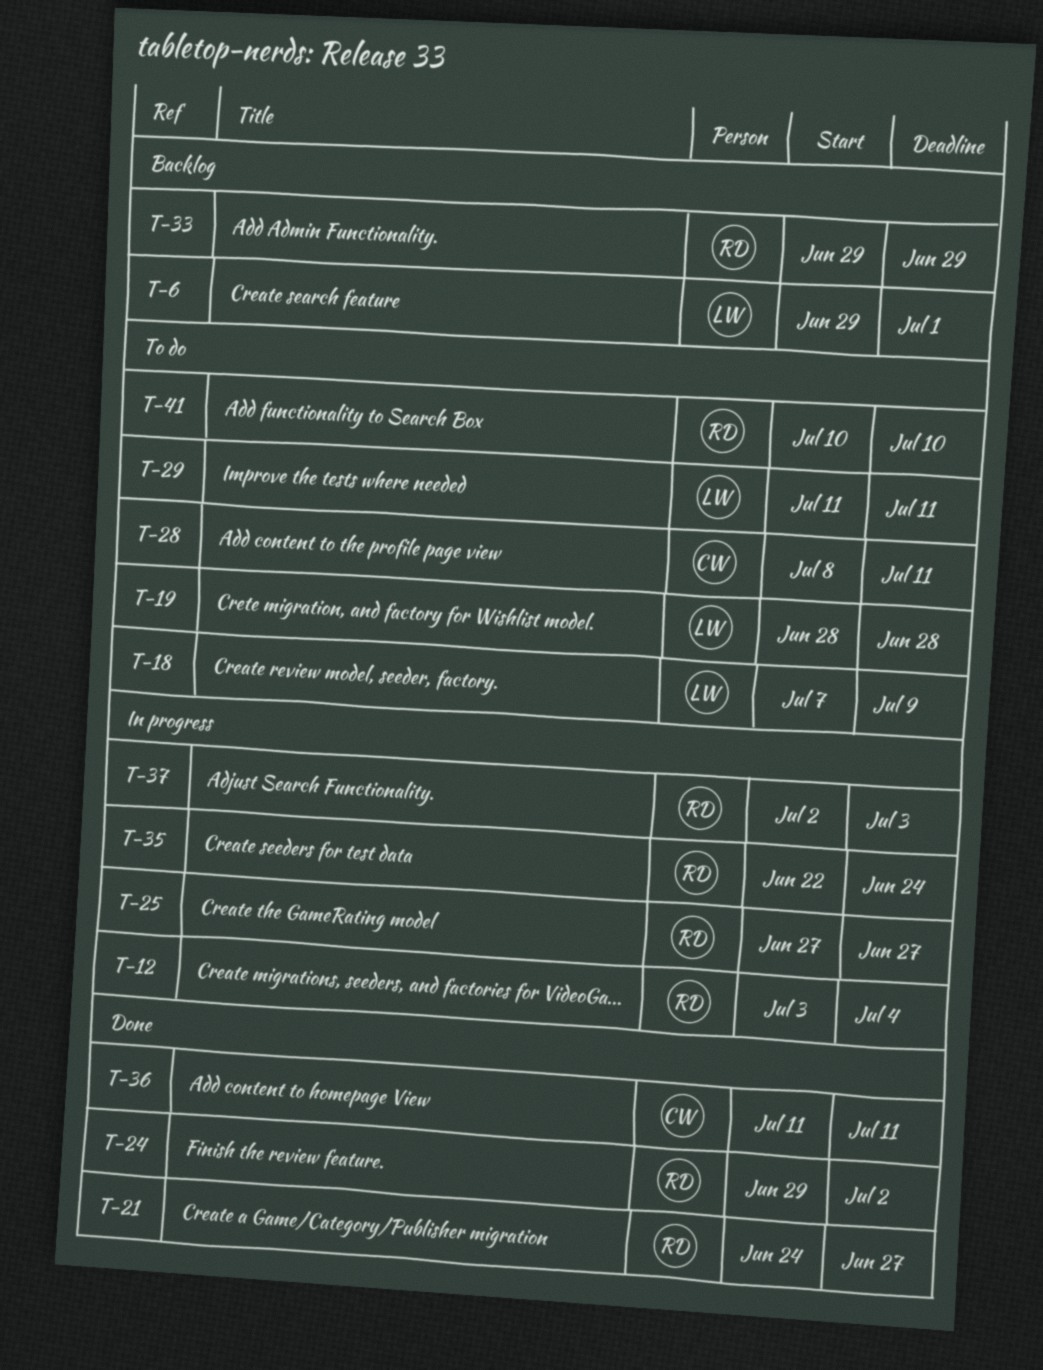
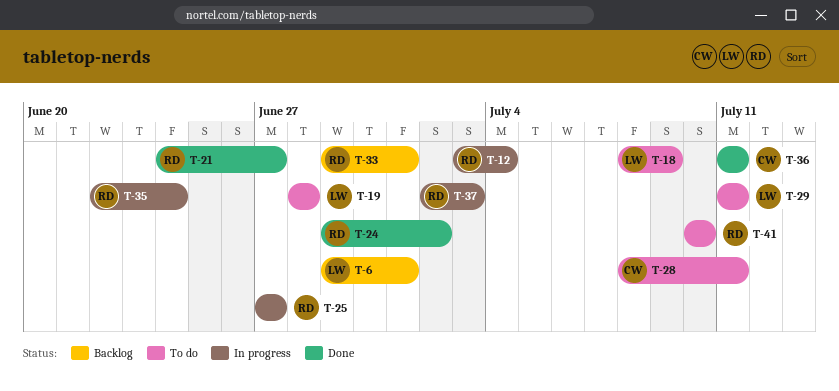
T-18, start: Jul 7 -> Jul 8
T-33, due: Jun 29 -> Jul 1

